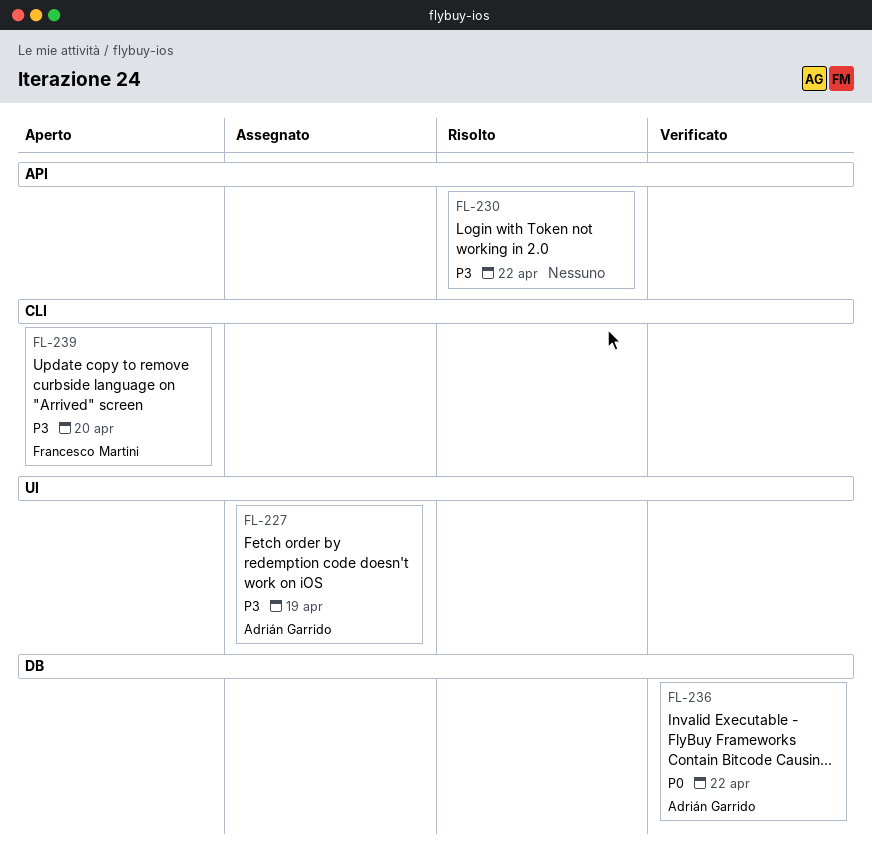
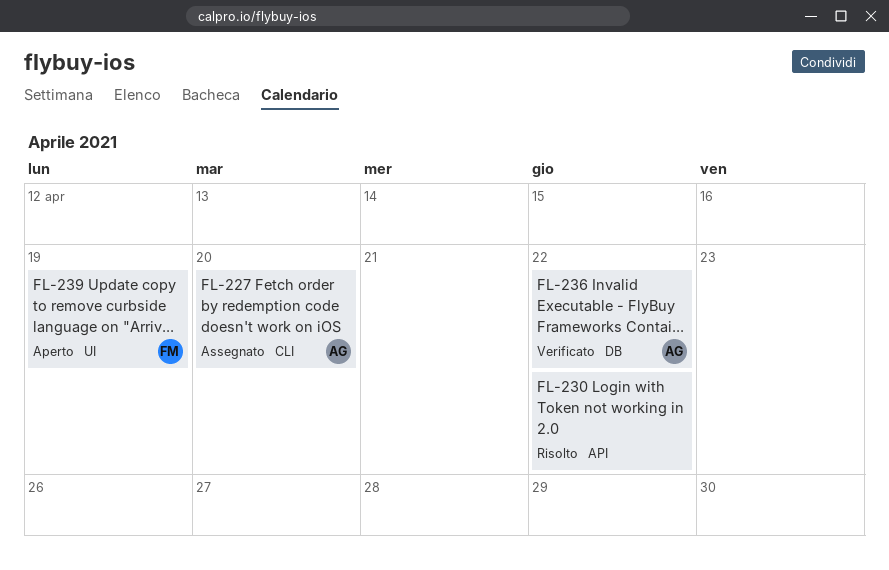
FL-227, label: UI -> CLI
FL-227, due: Apr 19 -> Apr 20
FL-239, label: CLI -> UI
FL-239, due: Apr 20 -> Apr 19

